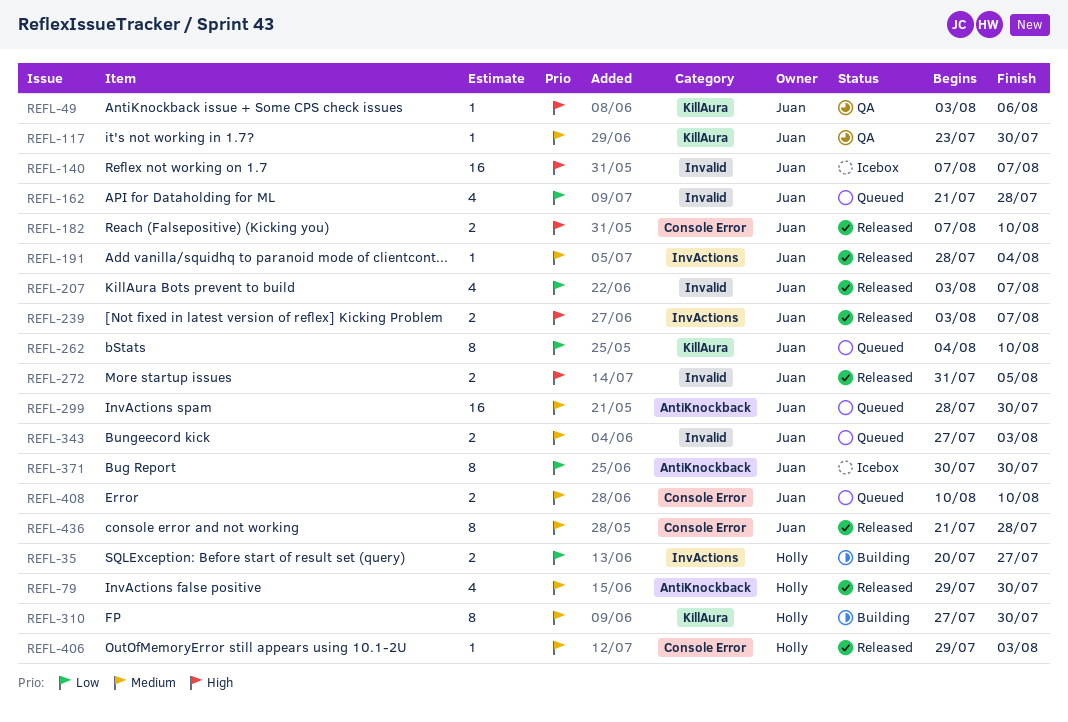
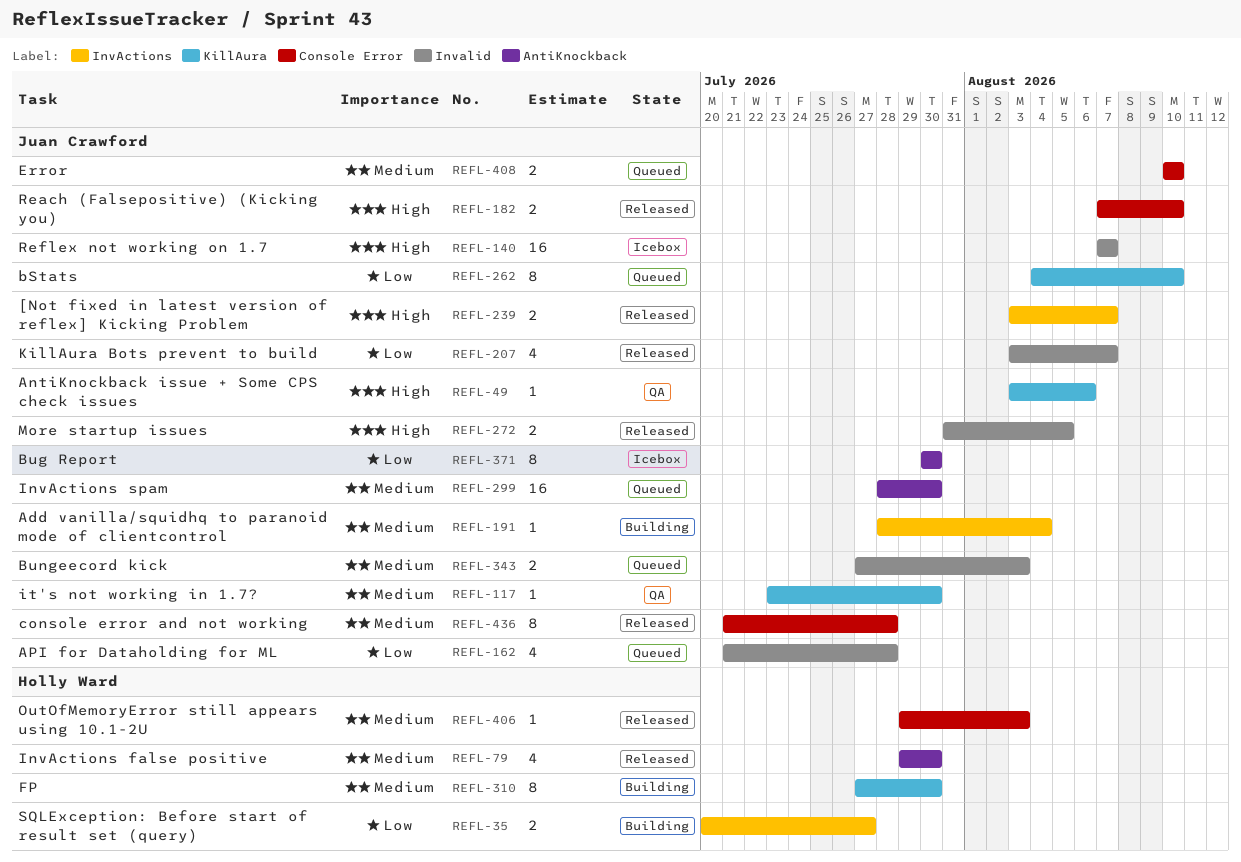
REFL-191, status: Released -> Building

